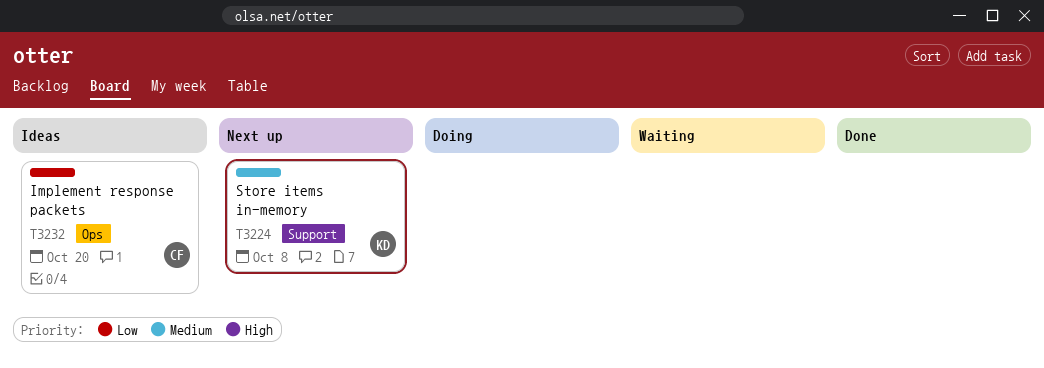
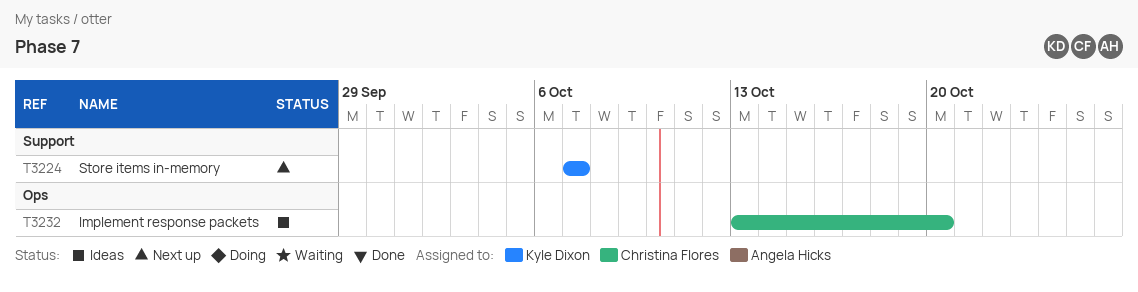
T3224, due: Oct 8 -> Oct 7

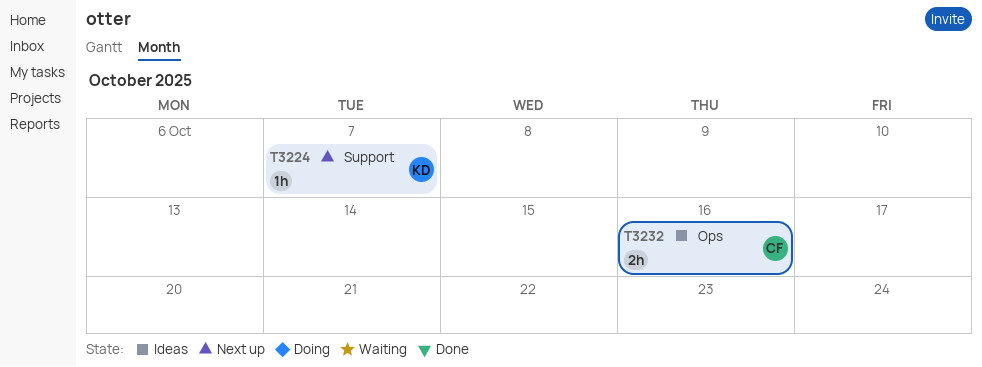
T3232, due: Oct 20 -> Oct 16

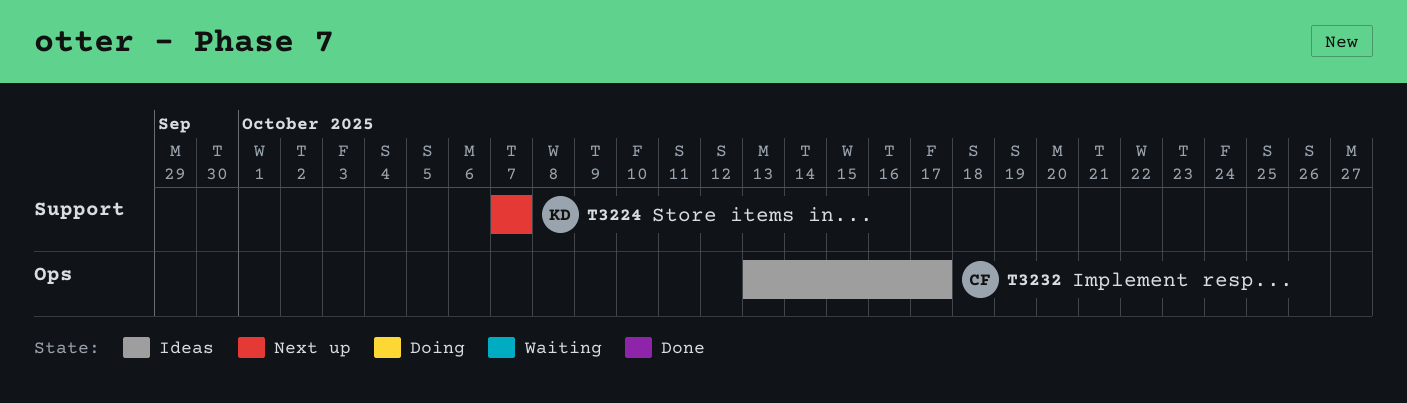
T3232, due: Oct 16 -> Oct 17

